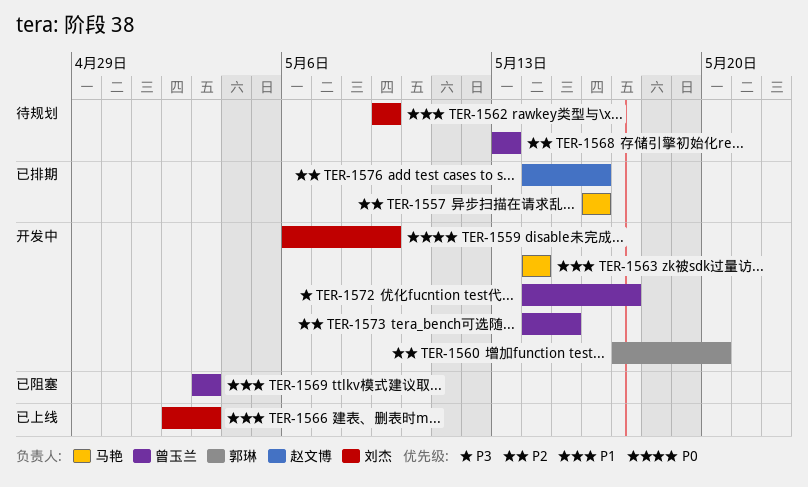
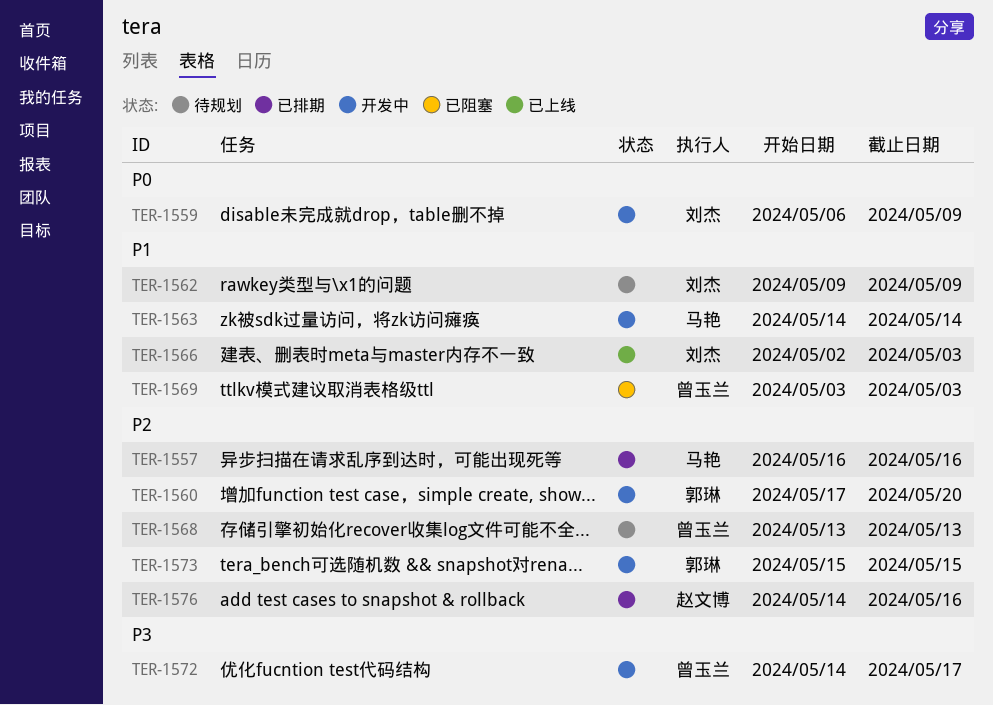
TER-1573, owner: 曾玉兰 -> 郭琳
TER-1573, start: May 14 -> May 15

